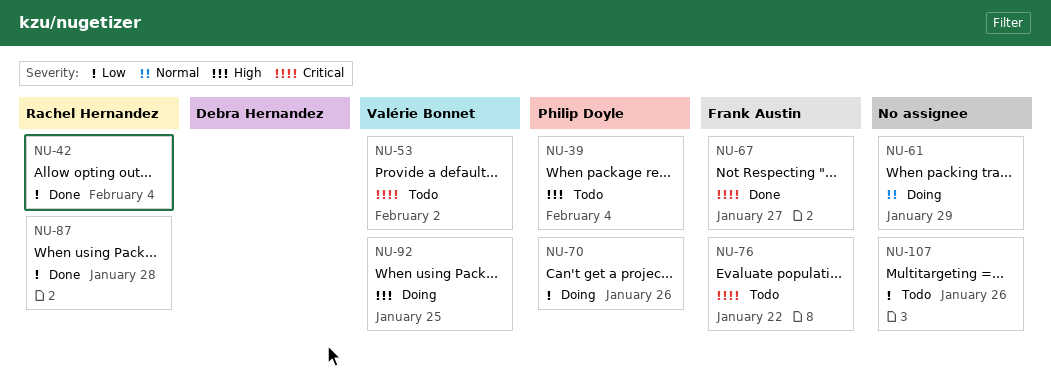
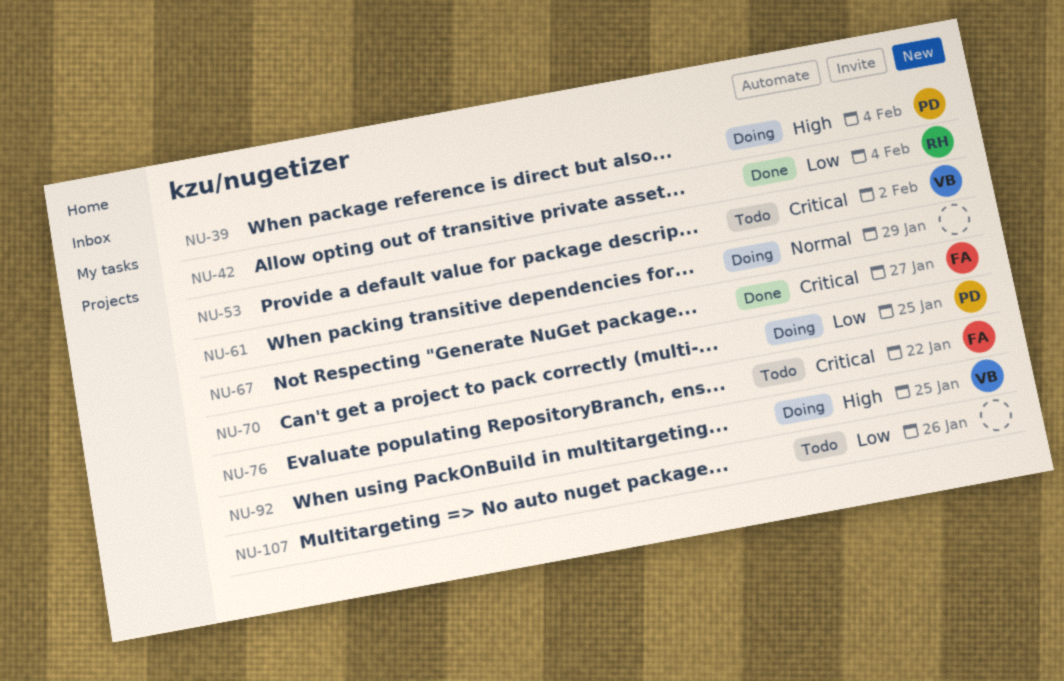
NU-39, status: Todo -> Doing
NU-70, due: Jan 26 -> Jan 25
NU-87: present -> none

